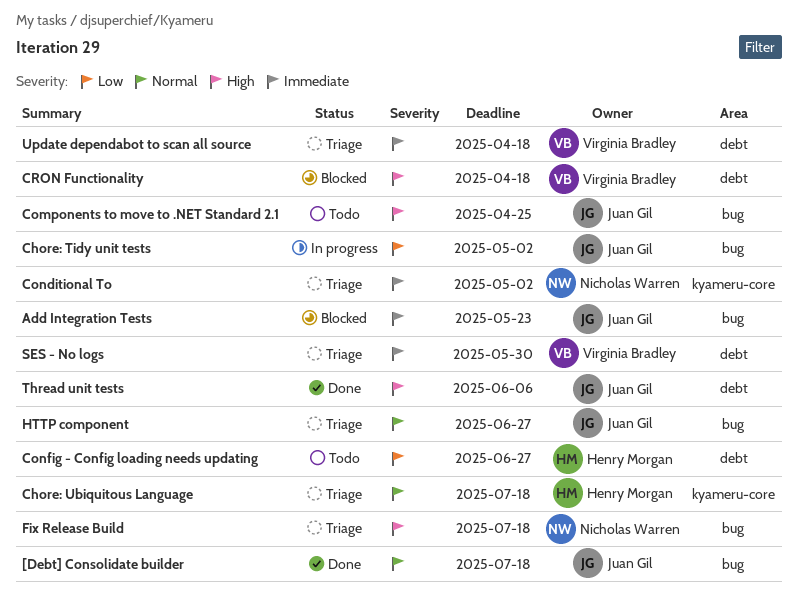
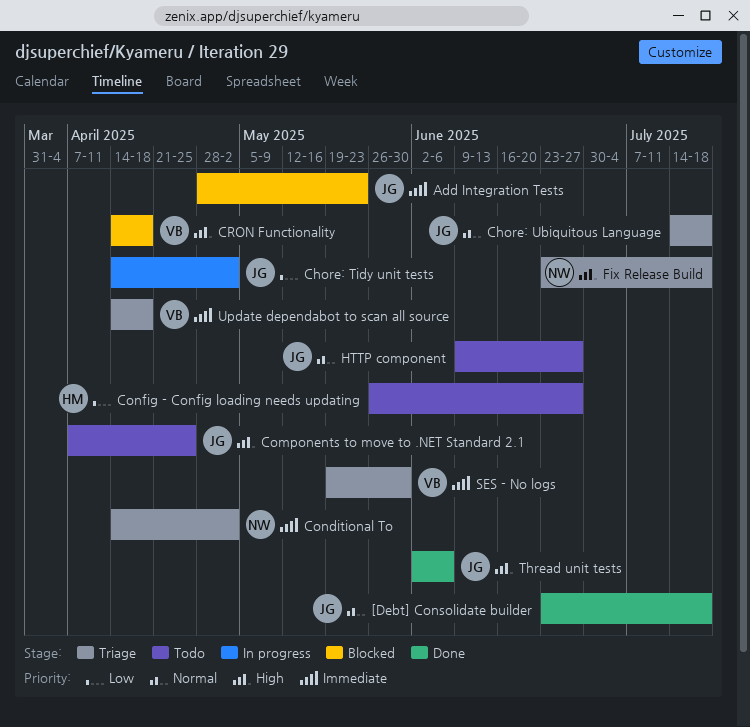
Chore: Ubiquitous Language, owner: Henry Morgan -> Juan Gil
HTTP component, status: Triage -> Todo

